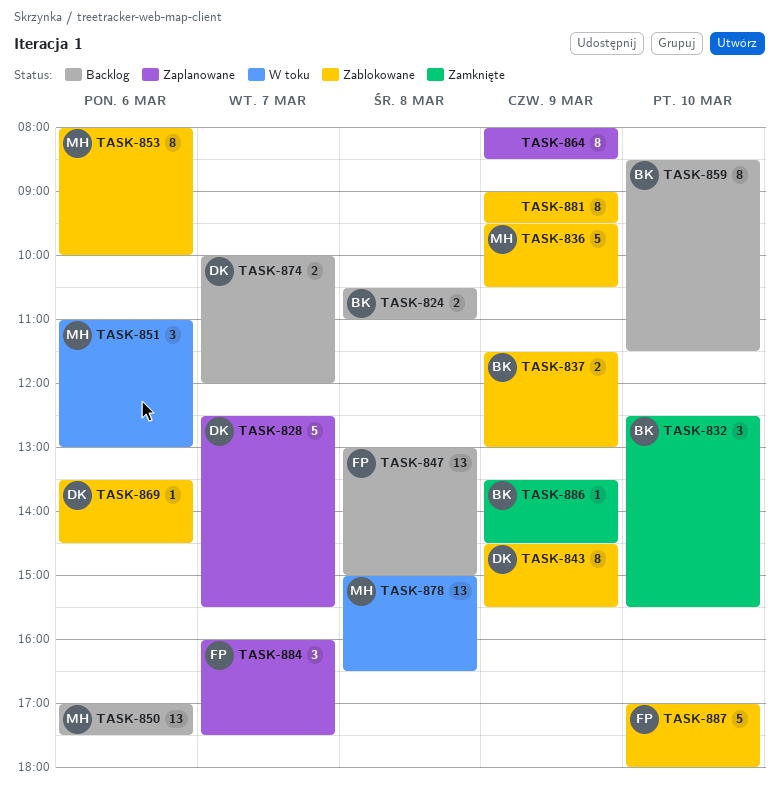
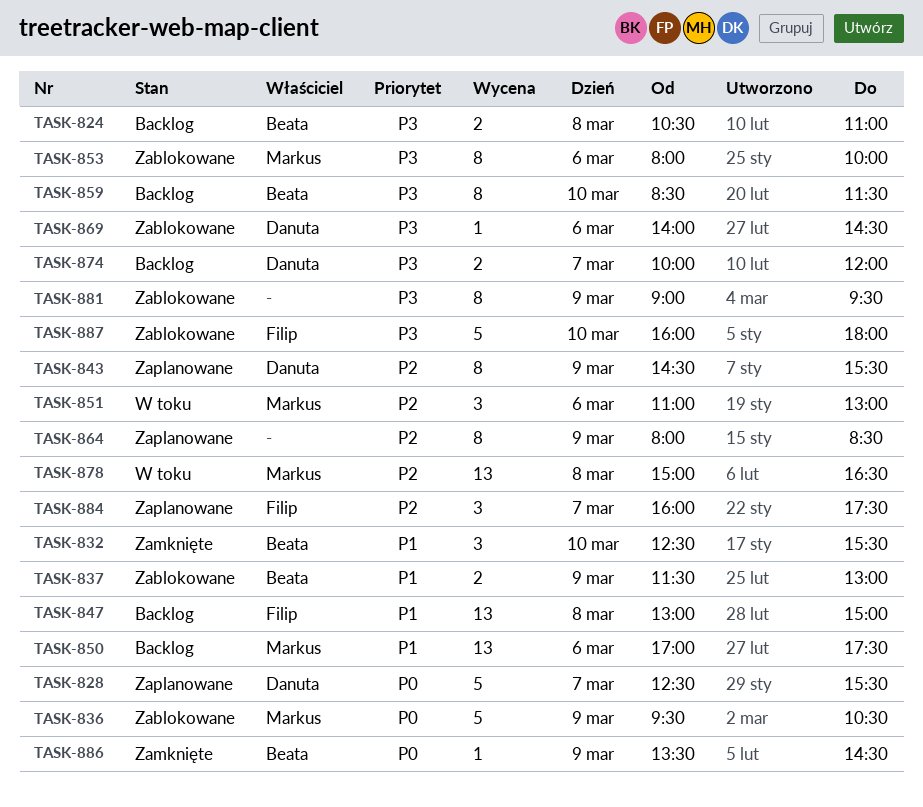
TASK-843, status: Zablokowane -> Zaplanowane
TASK-869, begins: 13:30 -> 14:00
TASK-887, begins: 17:00 -> 16:00

